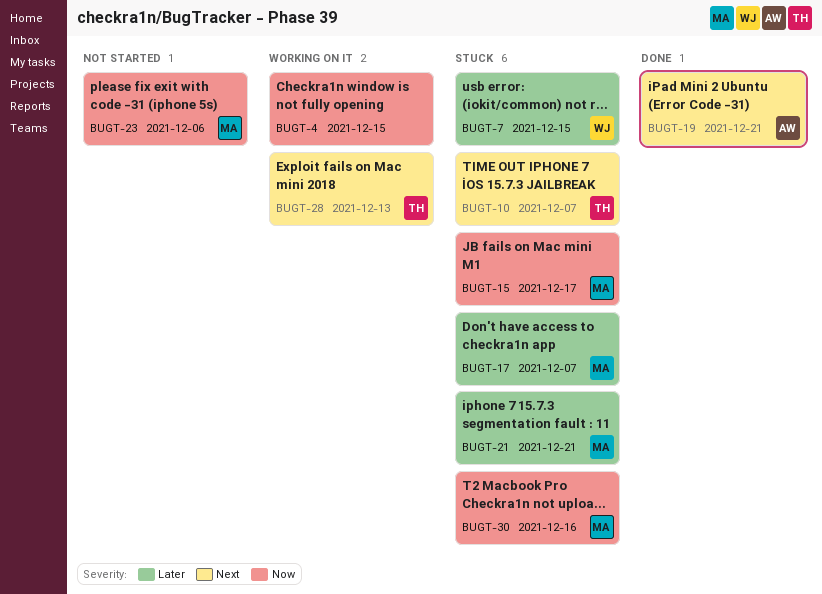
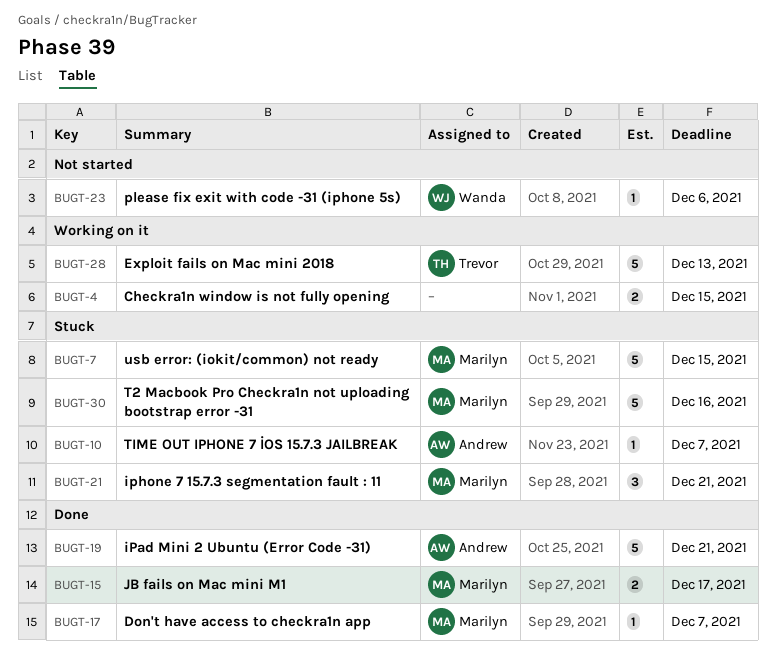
BUGT-7, owner: Wanda -> Marilyn
BUGT-10, owner: Trevor -> Andrew
BUGT-15, status: Stuck -> Done
BUGT-17, status: Stuck -> Done
BUGT-23, owner: Marilyn -> Wanda

